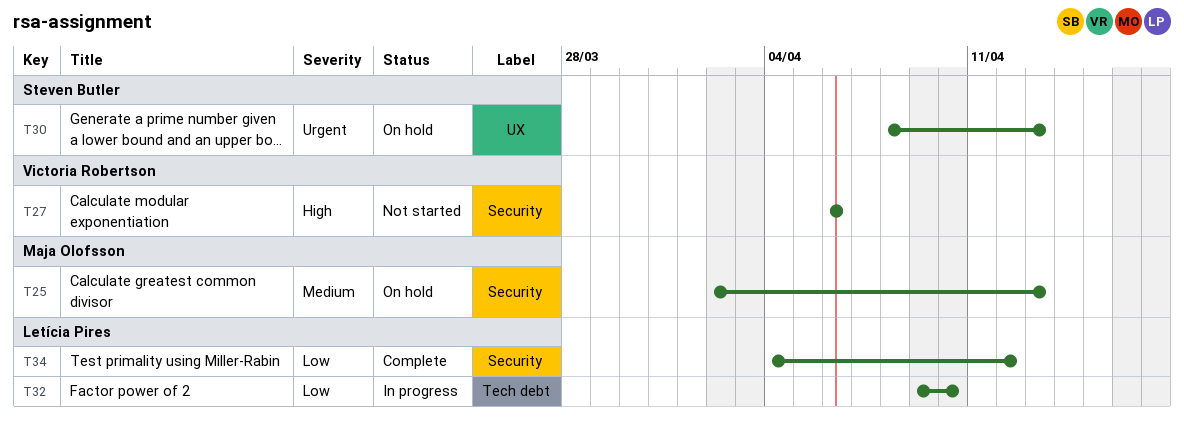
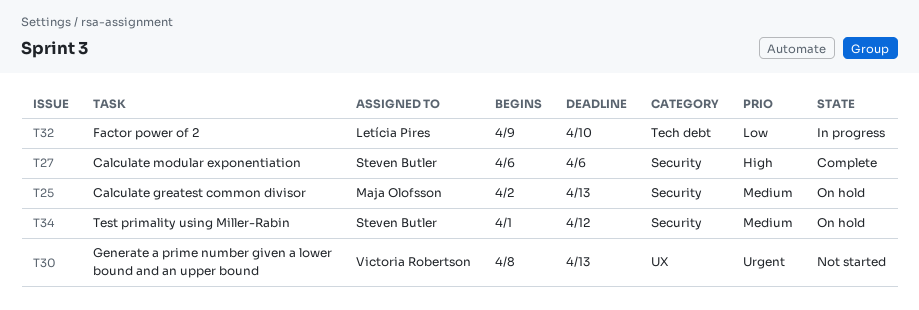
T27, status: Not started -> Complete
T27, owner: Victoria Robertson -> Steven Butler
T30, status: On hold -> Not started
T30, owner: Steven Butler -> Victoria Robertson
T34, status: Complete -> On hold
T34, owner: Letícia Pires -> Steven Butler
T34, priority: Low -> Medium
T34, start: Apr 4 -> Apr 1

